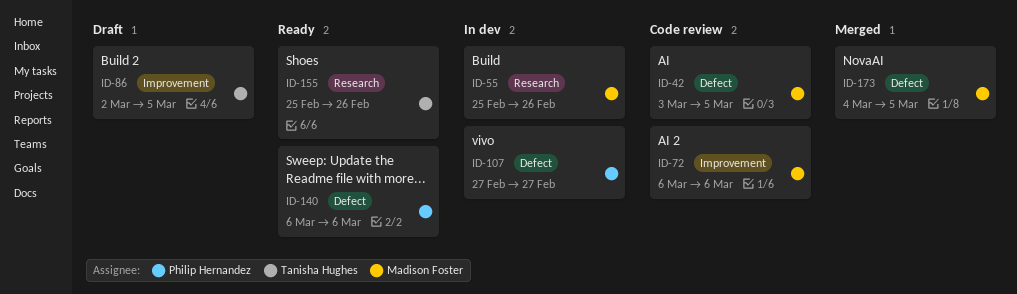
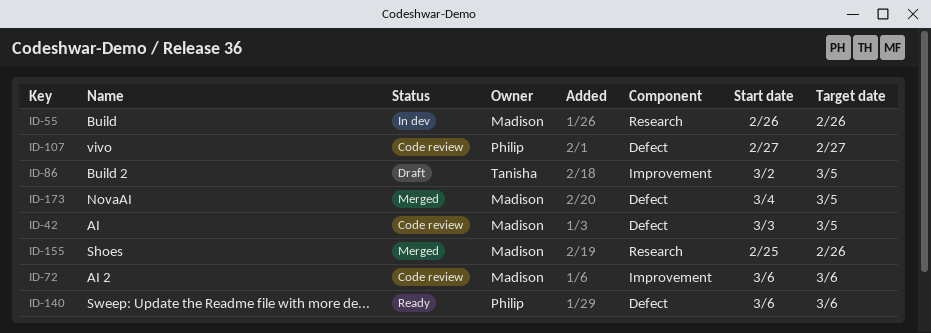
ID-55, start: Feb 25 -> Feb 26
ID-107, status: In dev -> Code review
ID-155, status: Ready -> Merged
ID-155, owner: Tanisha Hughes -> Madison Foster

